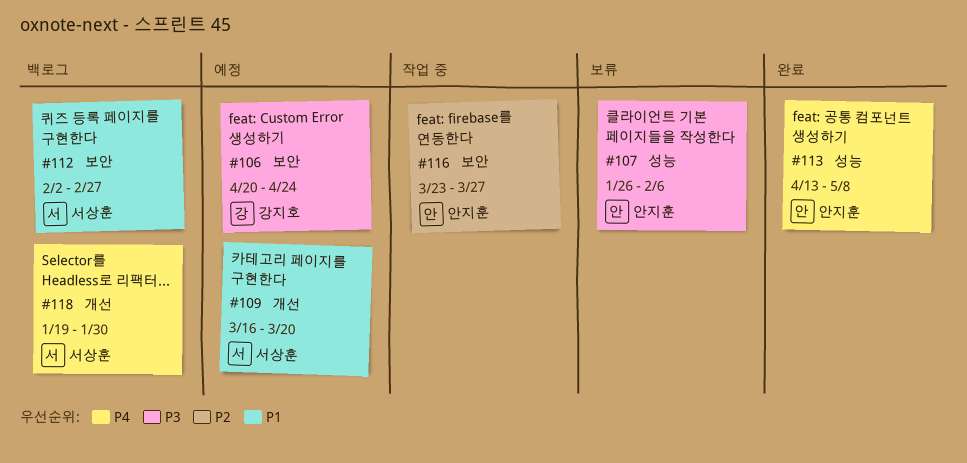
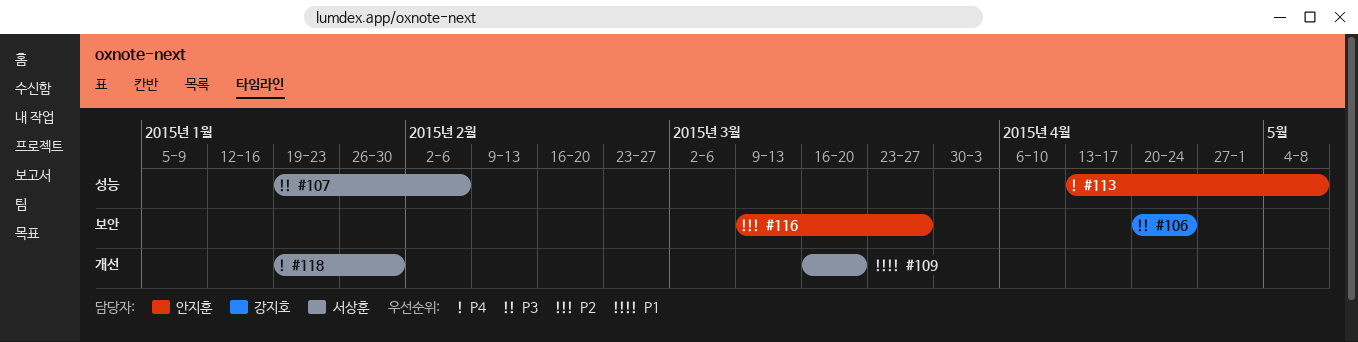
#107, owner: 안지훈 -> 서상훈
#107, start: Jan 26 -> Jan 19
#112: present -> none
#116, start: Mar 23 -> Mar 9

